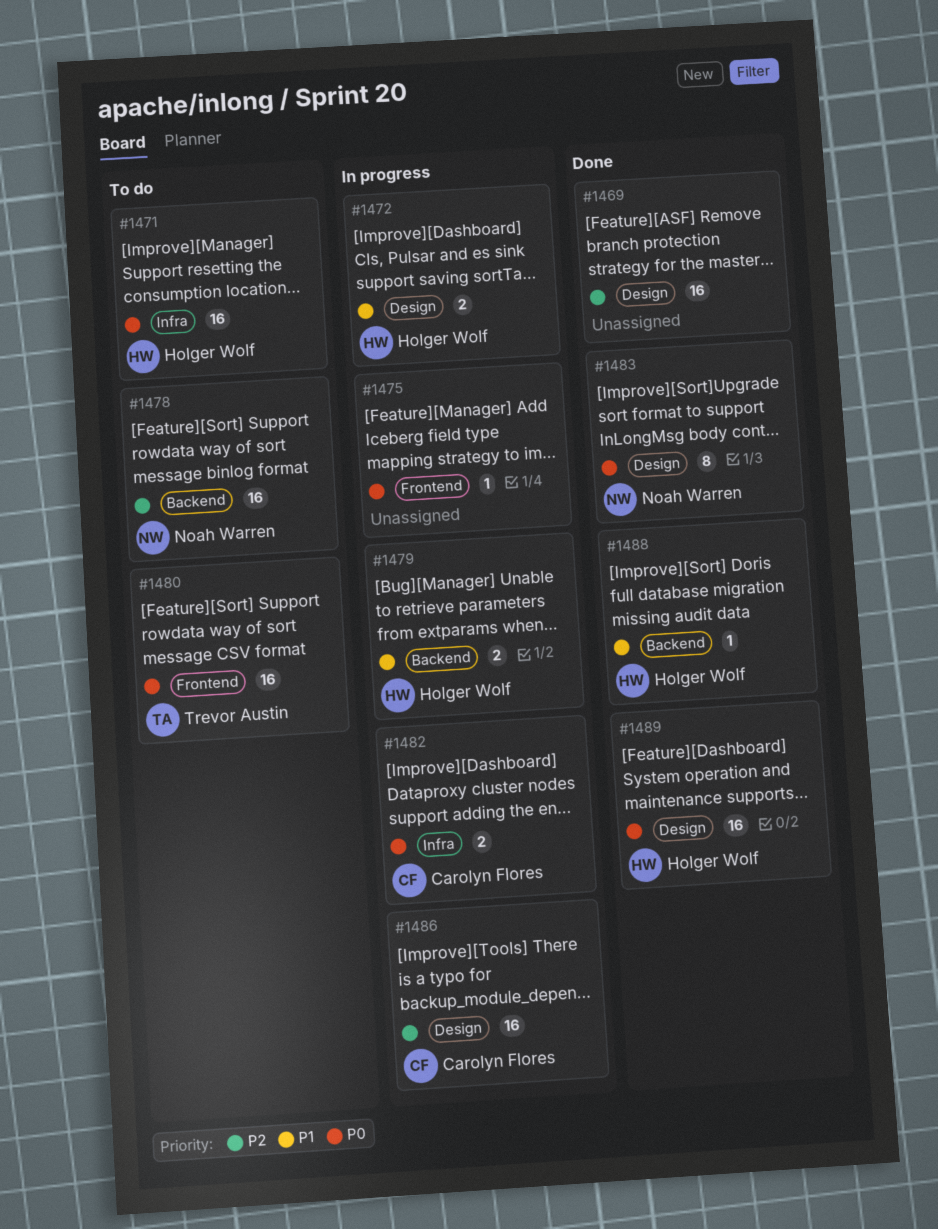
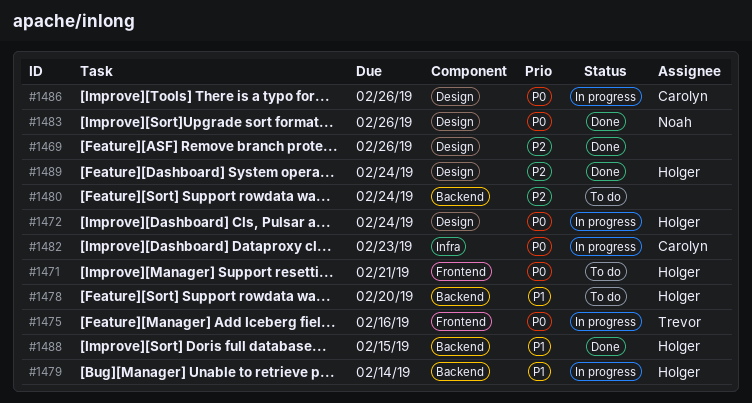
#1471, label: Infra -> Frontend
#1472, priority: P1 -> P0
#1475, owner: none -> Trevor Austin
#1478, owner: Noah Warren -> Holger Wolf
#1478, priority: P2 -> P1
#1480, owner: Trevor Austin -> none
#1480, priority: P0 -> P2
#1480, label: Frontend -> Backend
#1486, priority: P2 -> P0
#1489, priority: P0 -> P2

